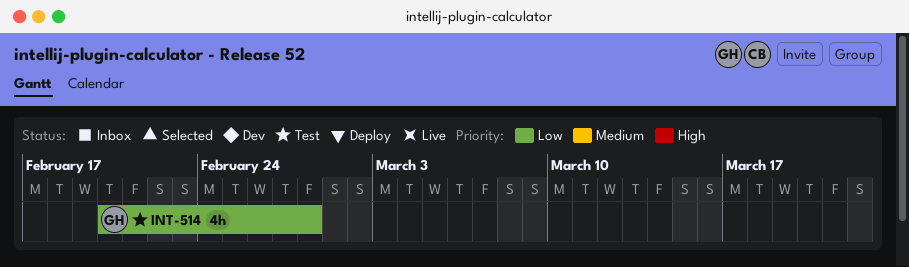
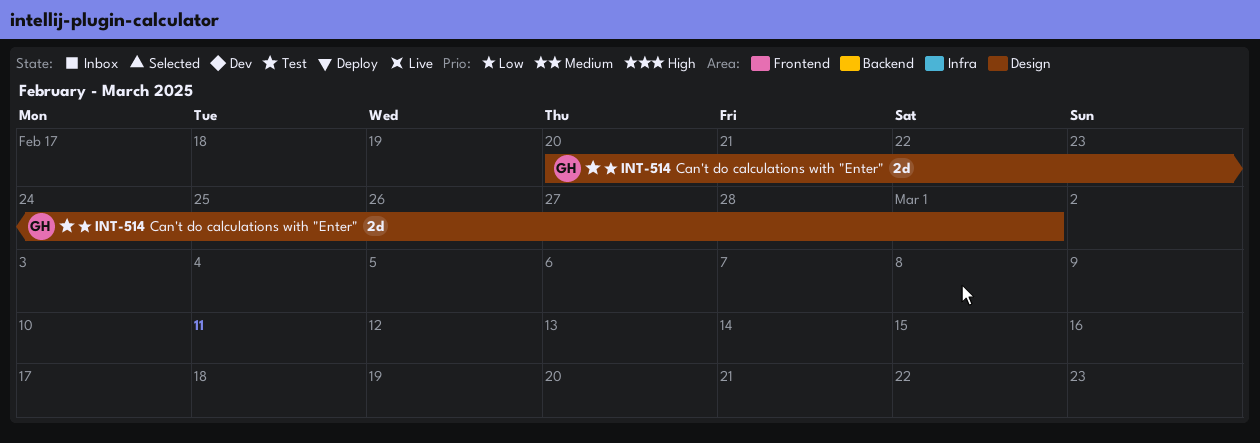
INT-514, estimate: 4h -> 2d
INT-514, due: Feb 28 -> Mar 1

